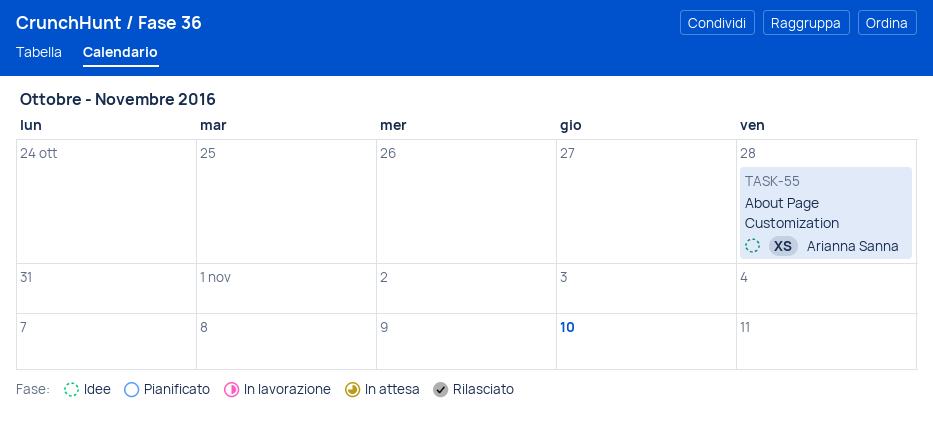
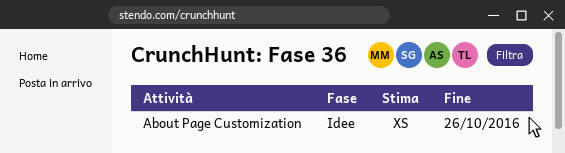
About Page Customization, due: Oct 28 -> Oct 26

